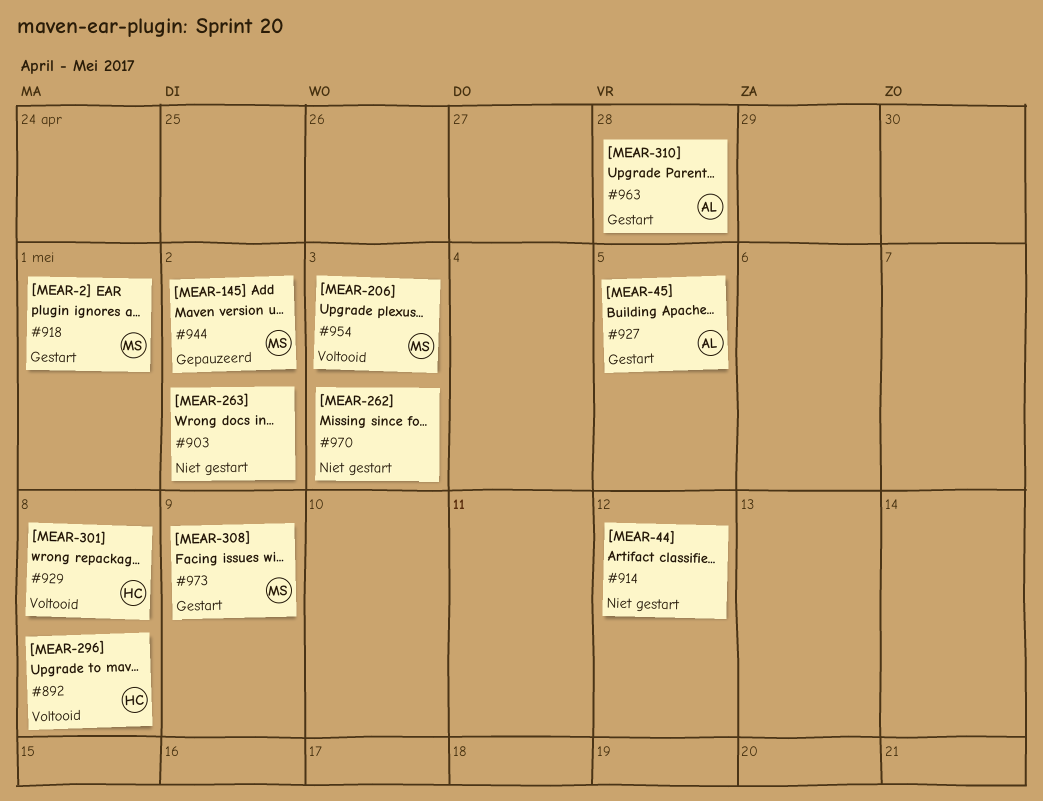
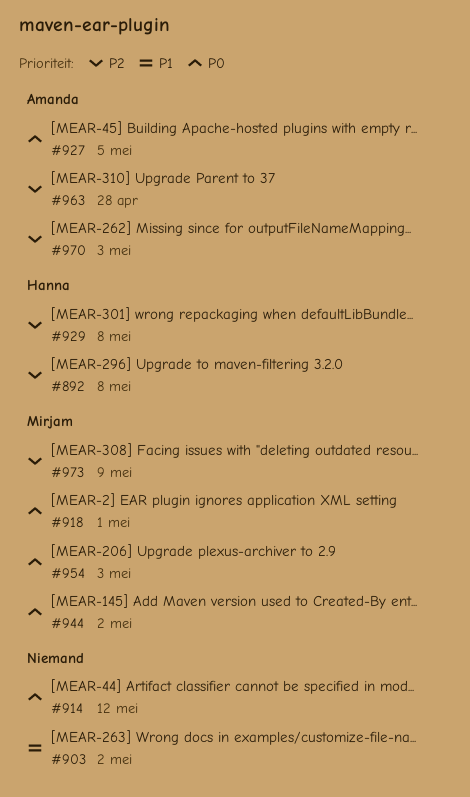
#970, owner: none -> Amanda

